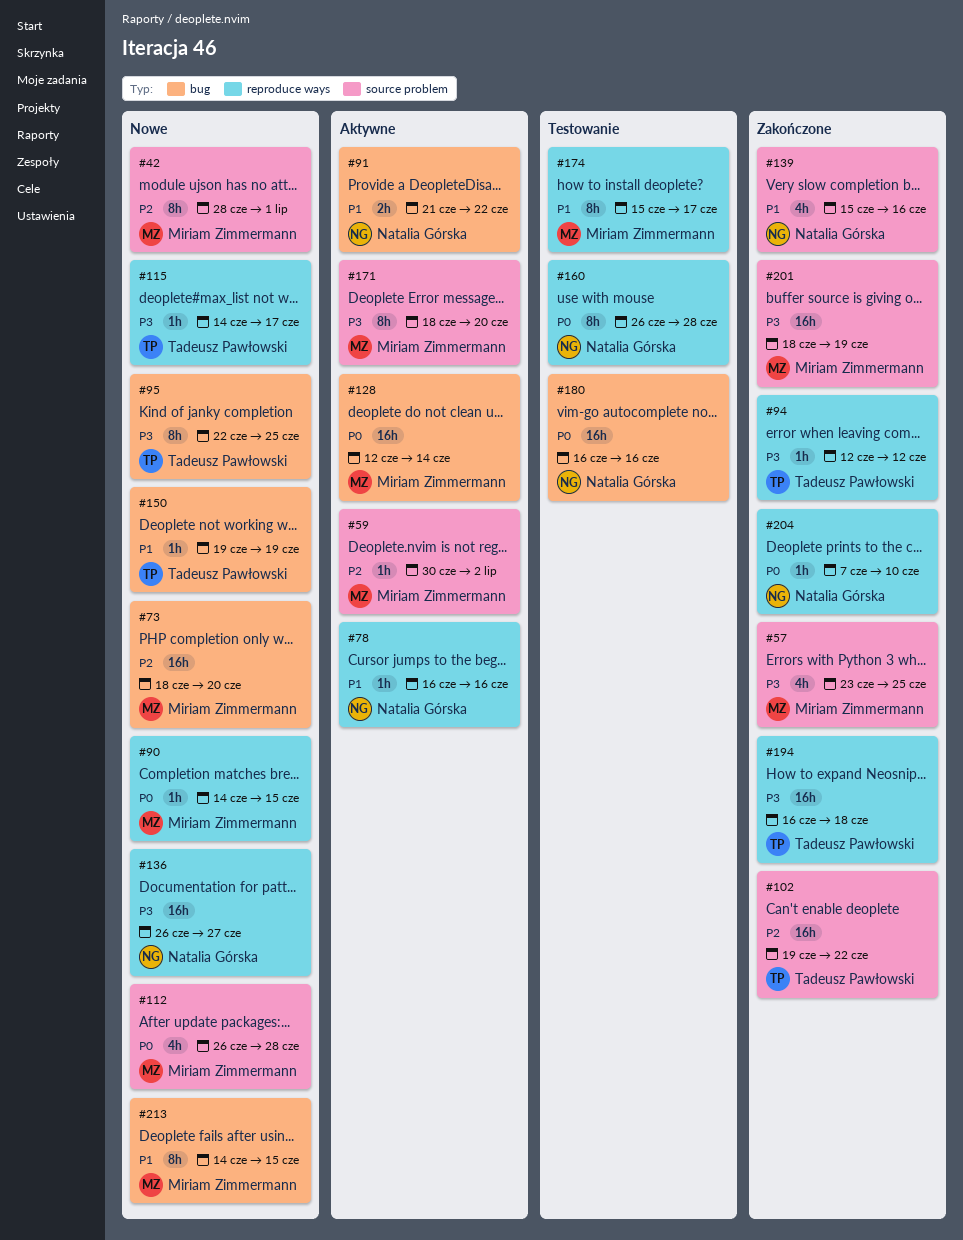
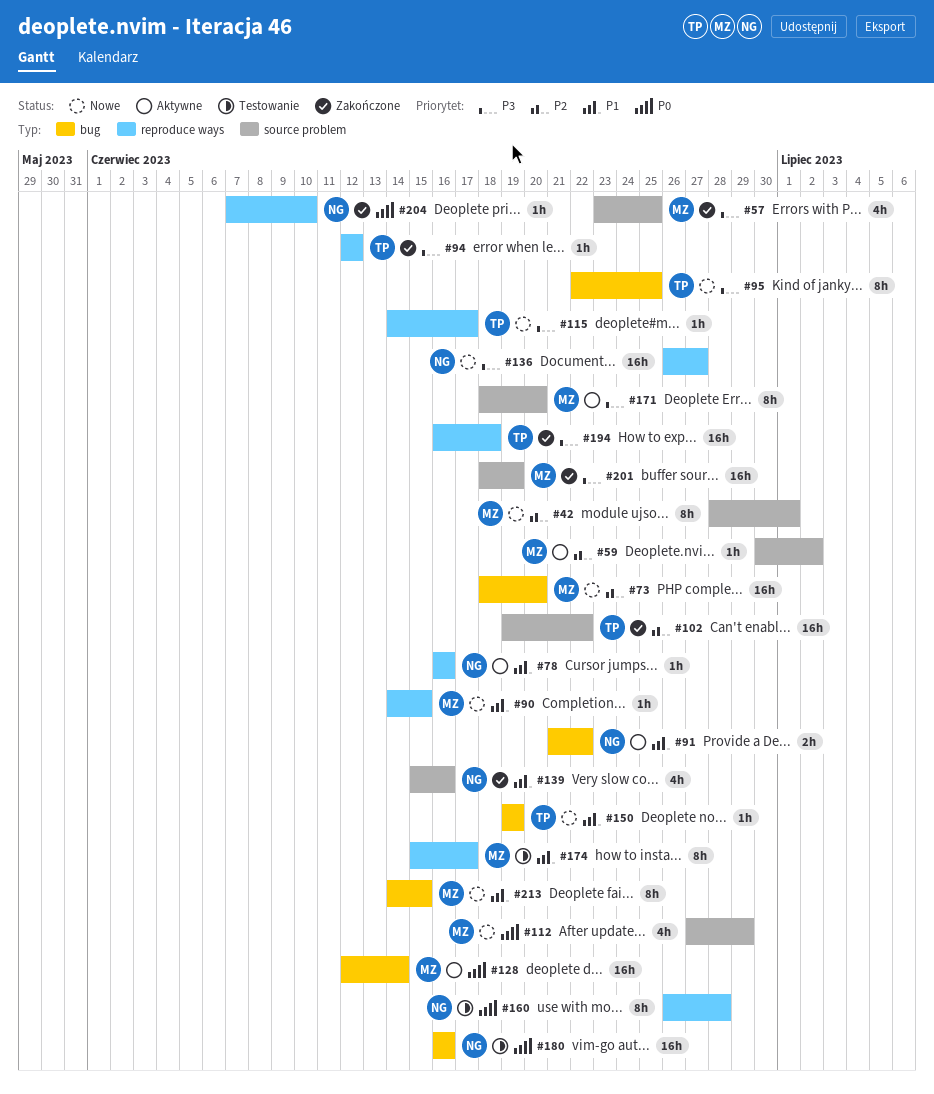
#90, priority: P0 -> P1
#112, start: Jun 26 -> Jun 27
#112, due: Jun 28 -> Jun 29

